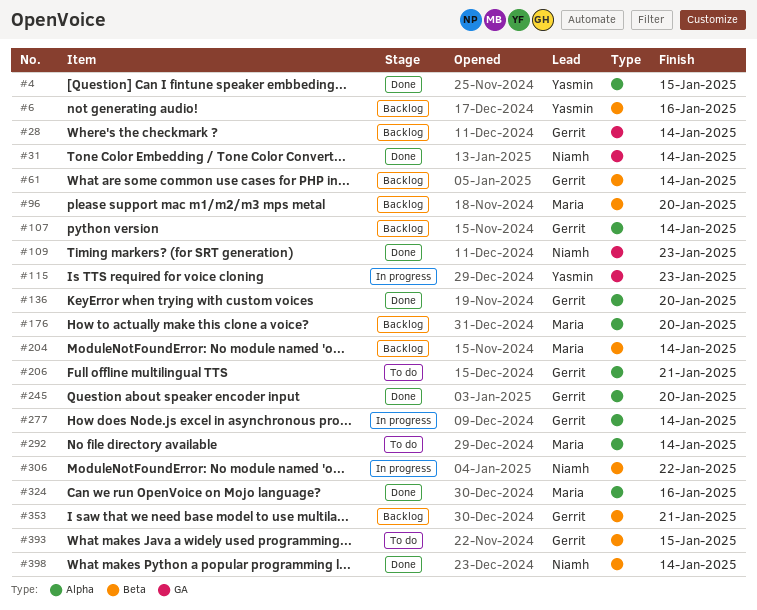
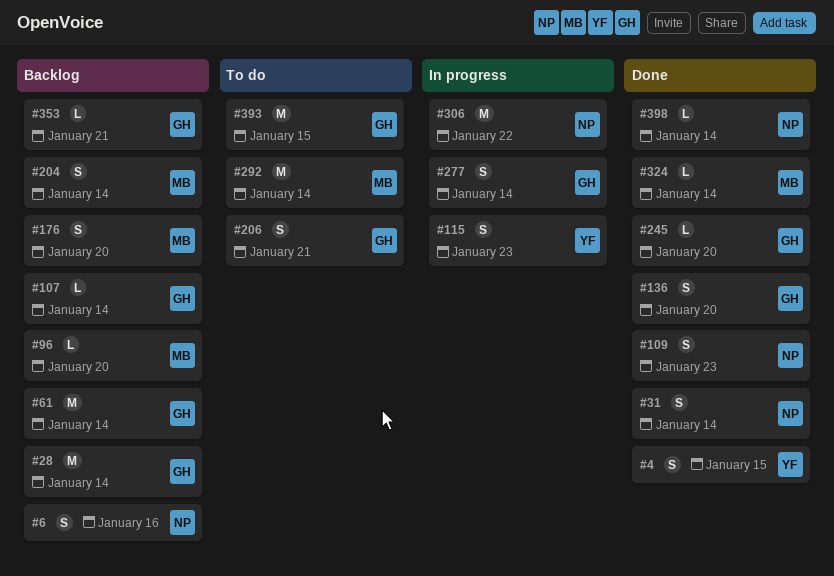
#6, owner: Yasmin -> Niamh
#324, due: Jan 16 -> Jan 14

